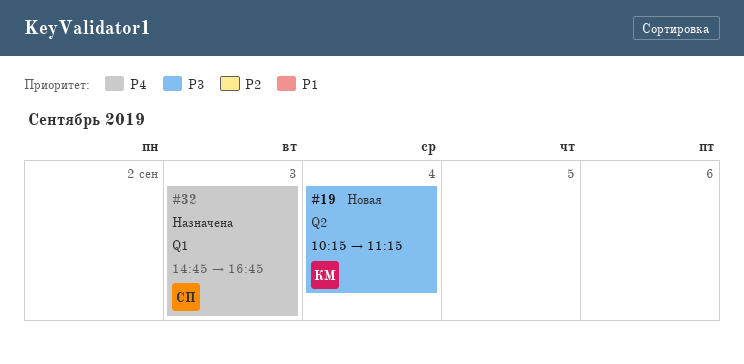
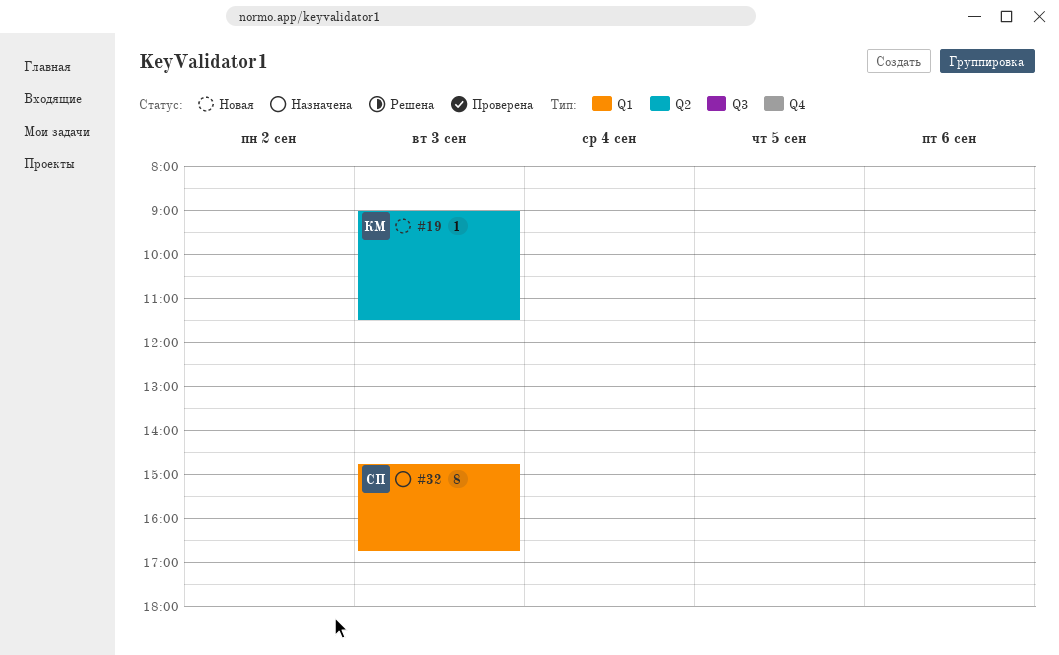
#19, day: Sep 4 -> Sep 3
#19, begins: 10:15 -> 09:00
#19, ends: 11:15 -> 11:30

